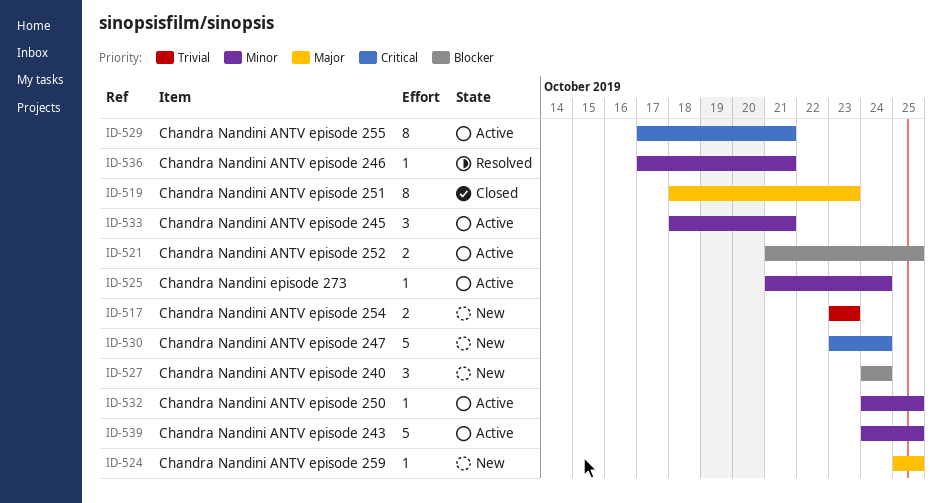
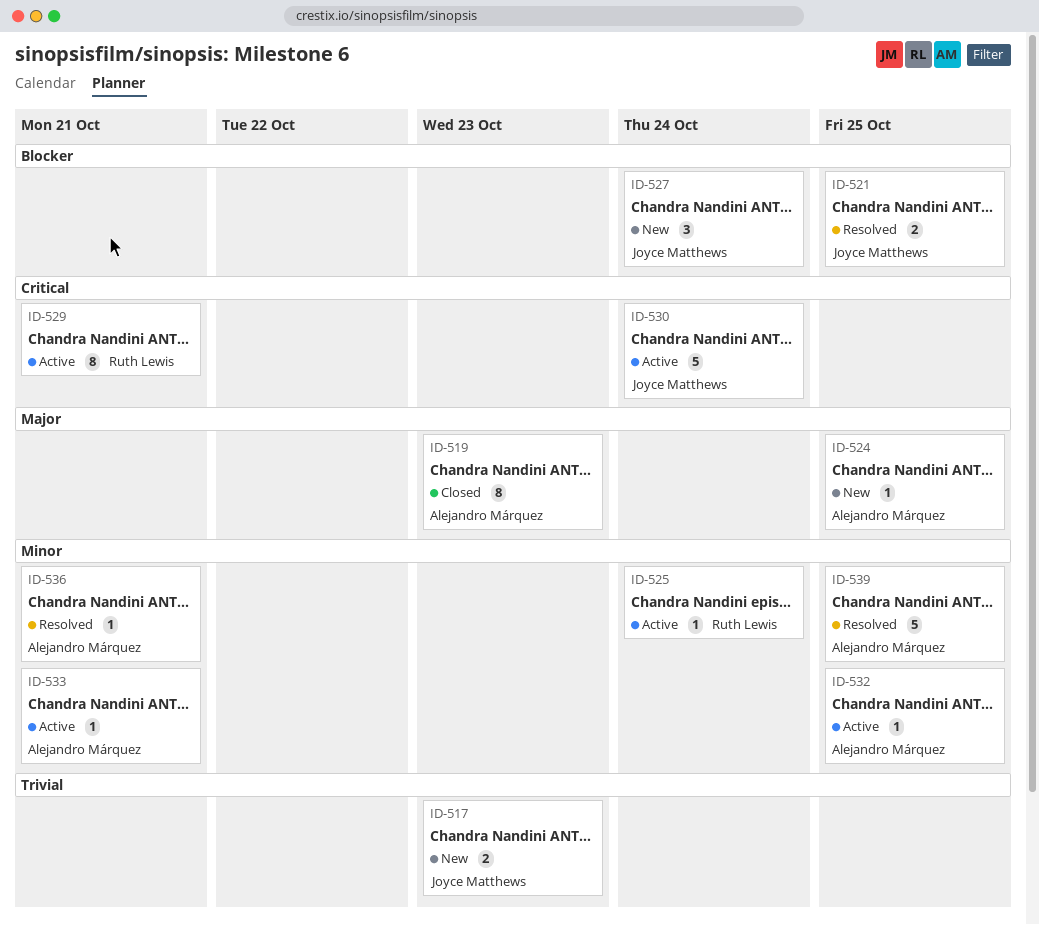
ID-521, status: Active -> Resolved
ID-530, status: New -> Active
ID-533, estimate: 3 -> 1
ID-539, status: Active -> Resolved

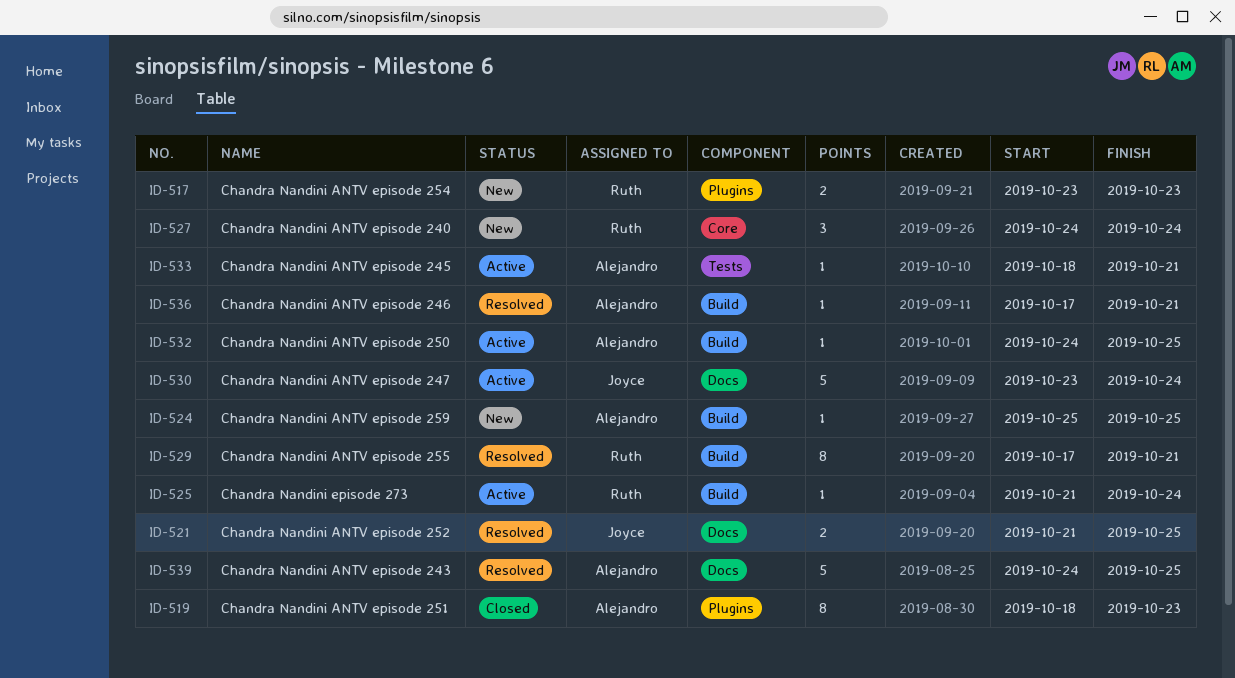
ID-517, owner: Joyce Matthews -> Ruth Lewis
ID-527, owner: Joyce Matthews -> Ruth Lewis
ID-529, status: Active -> Resolved

